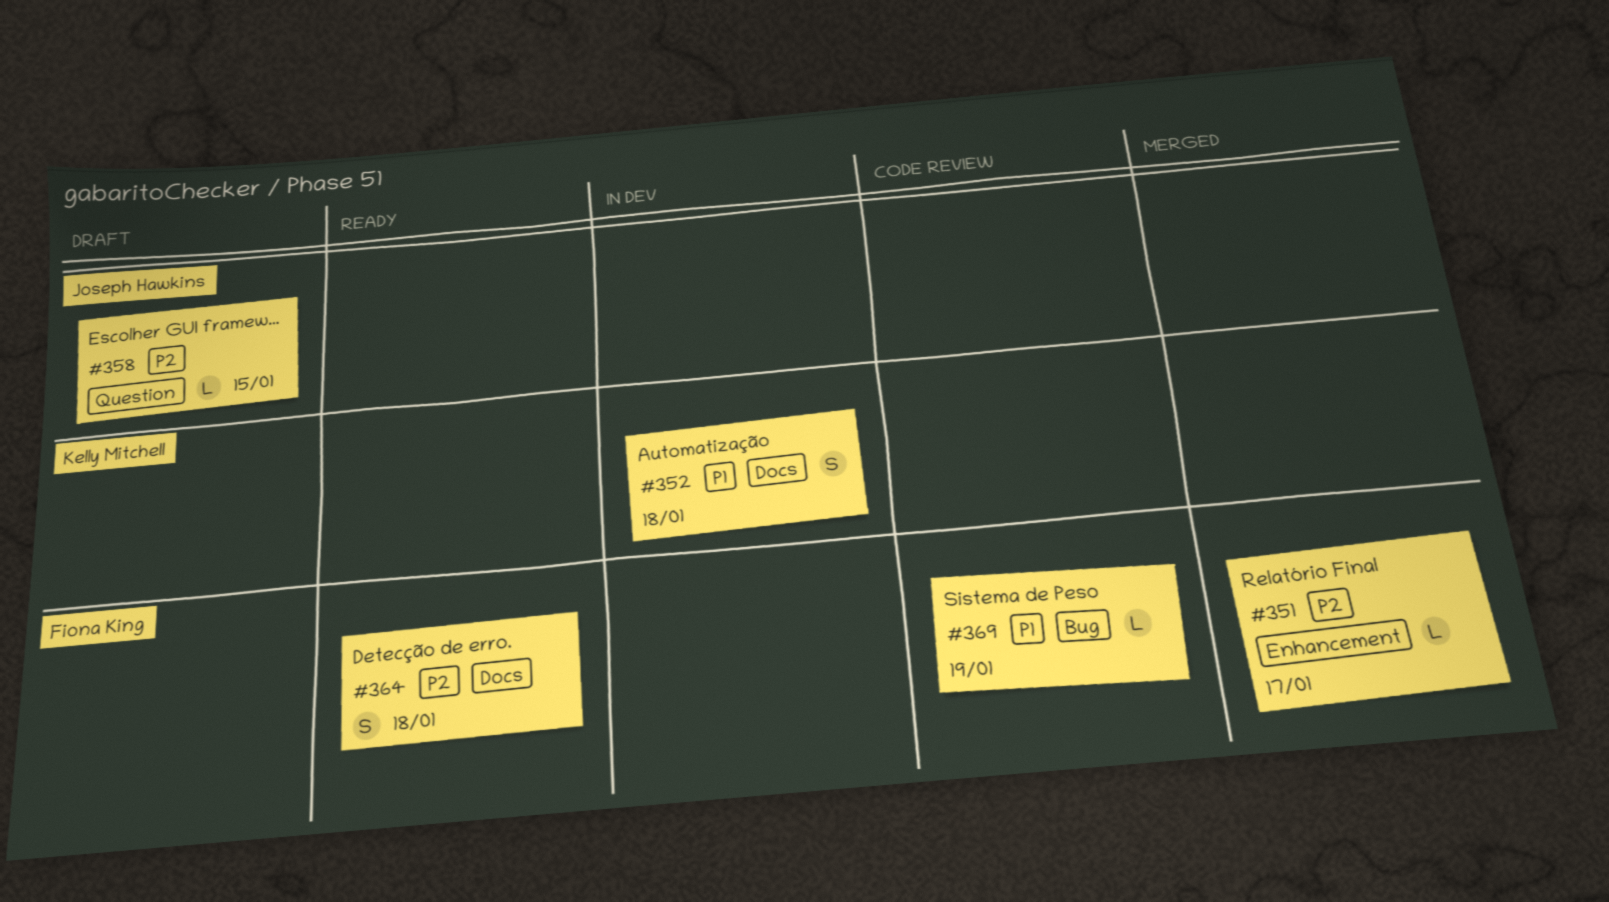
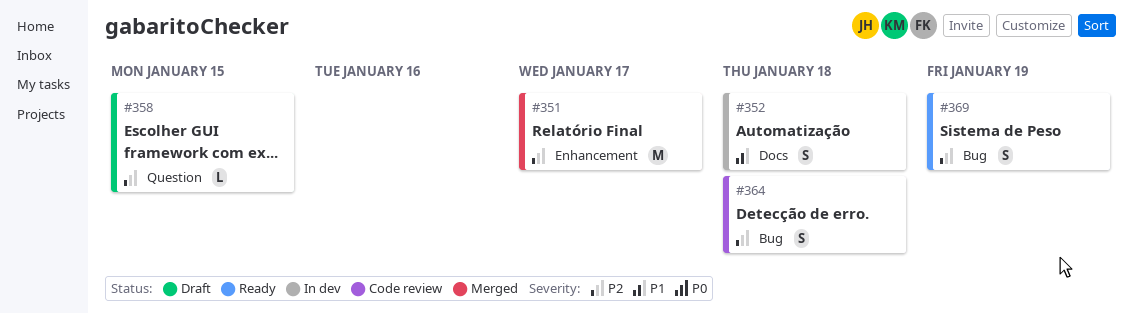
#351, estimate: L -> M
#364, status: Ready -> Code review
#364, label: Docs -> Bug
#369, status: Code review -> Ready
#369, priority: P1 -> P2
#369, estimate: L -> S

